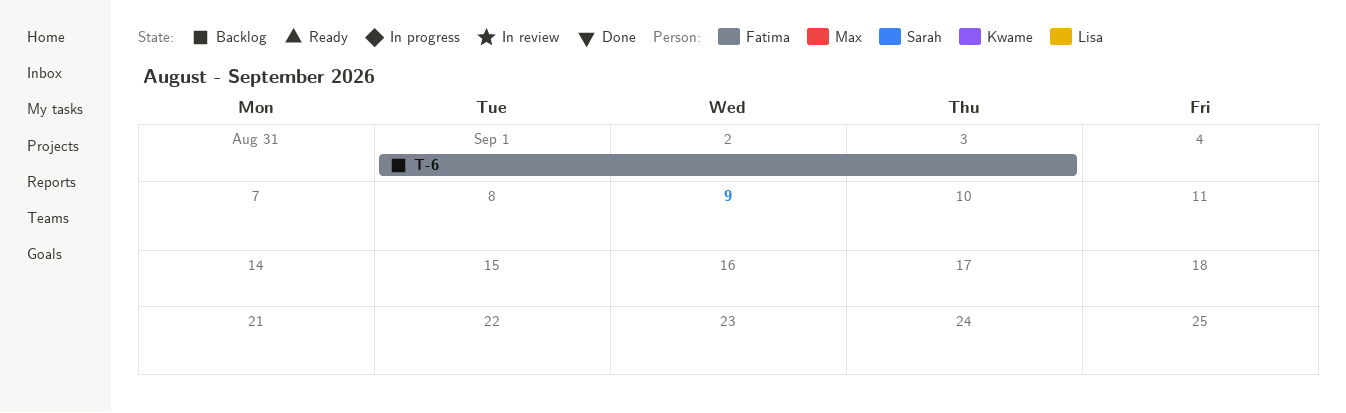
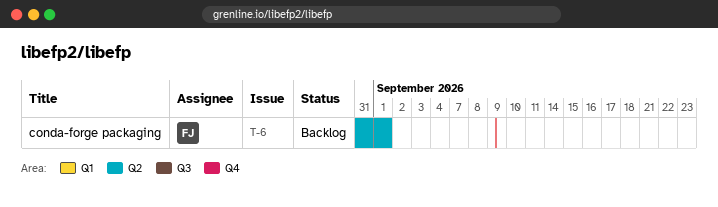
T-6, start: Sep 1 -> Aug 31
T-6, due: Sep 3 -> Sep 1

